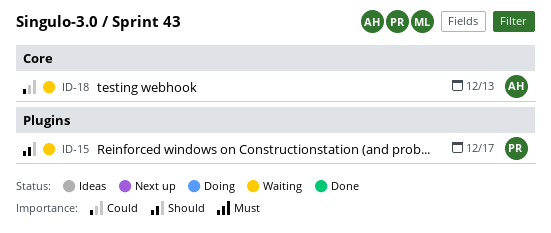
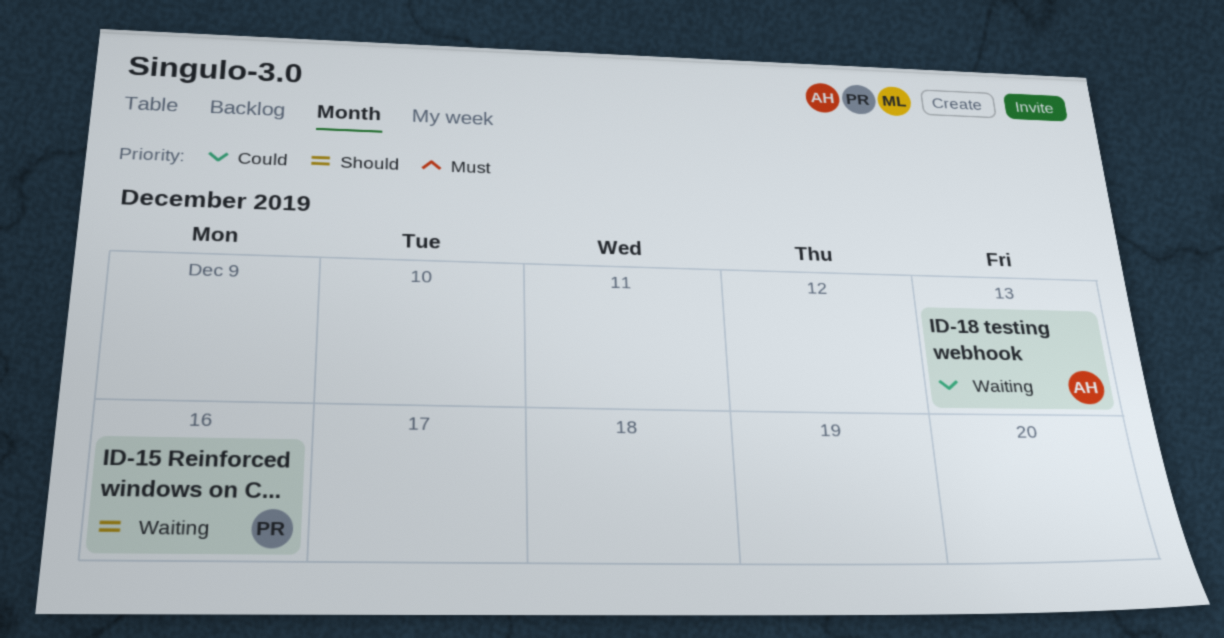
ID-15, due: Dec 17 -> Dec 16

